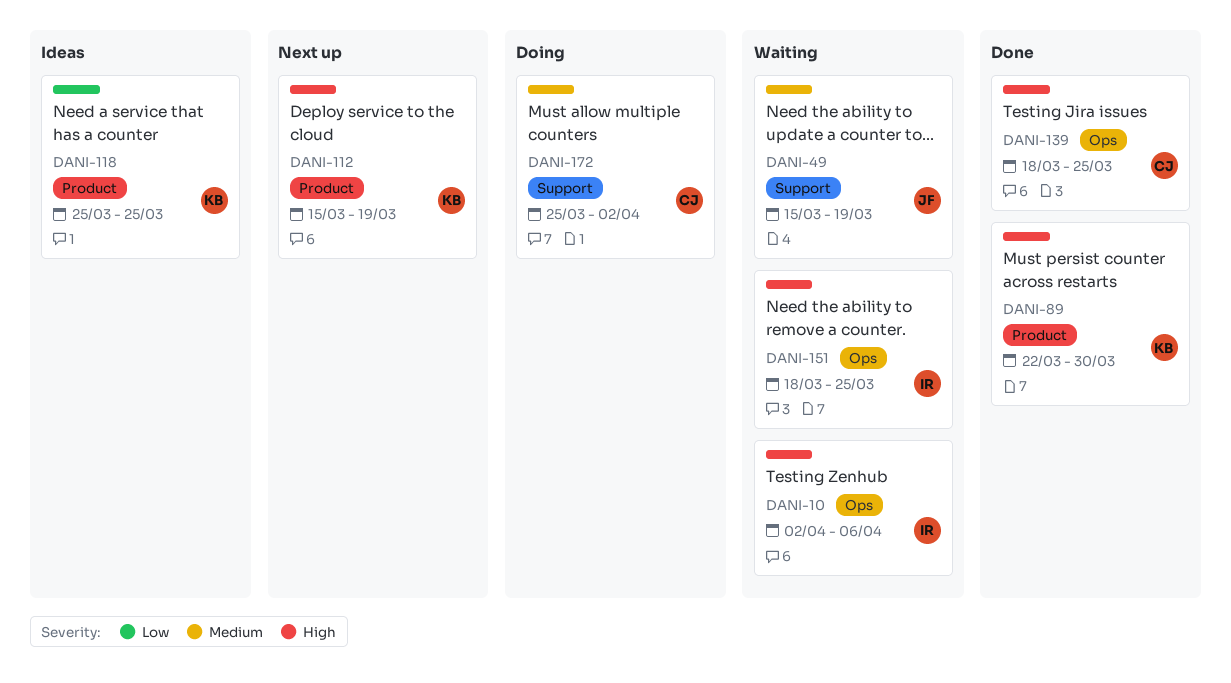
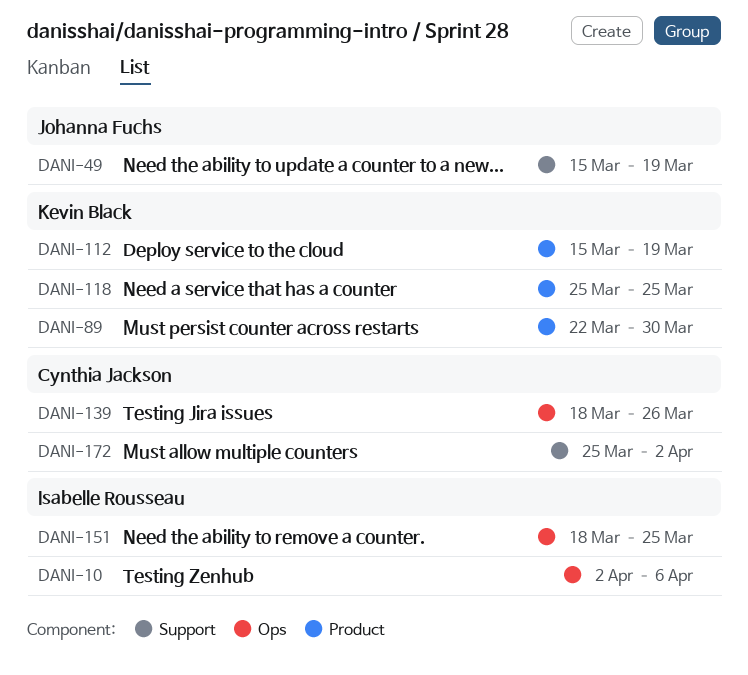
DANI-139, due: Mar 25 -> Mar 26

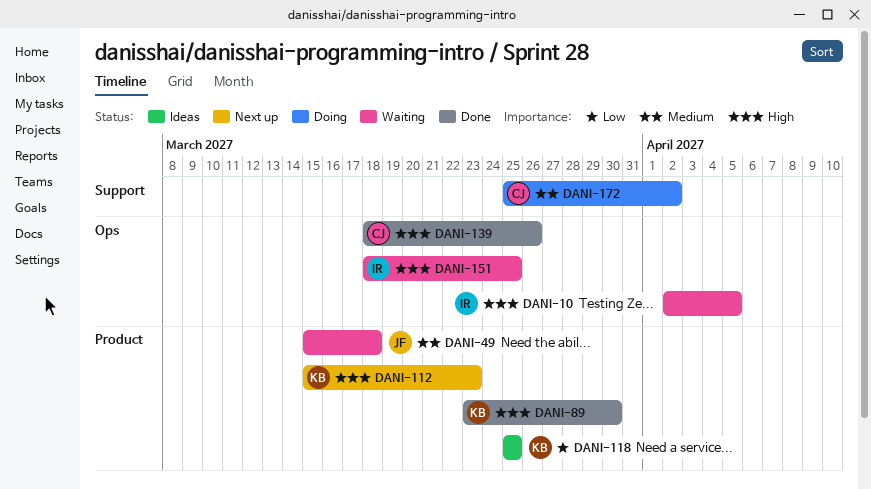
DANI-10, due: Apr 6 -> Apr 5
DANI-49, label: Support -> Product
DANI-49, due: Mar 19 -> Mar 18
DANI-89, start: Mar 22 -> Mar 23
DANI-112, due: Mar 19 -> Mar 23

